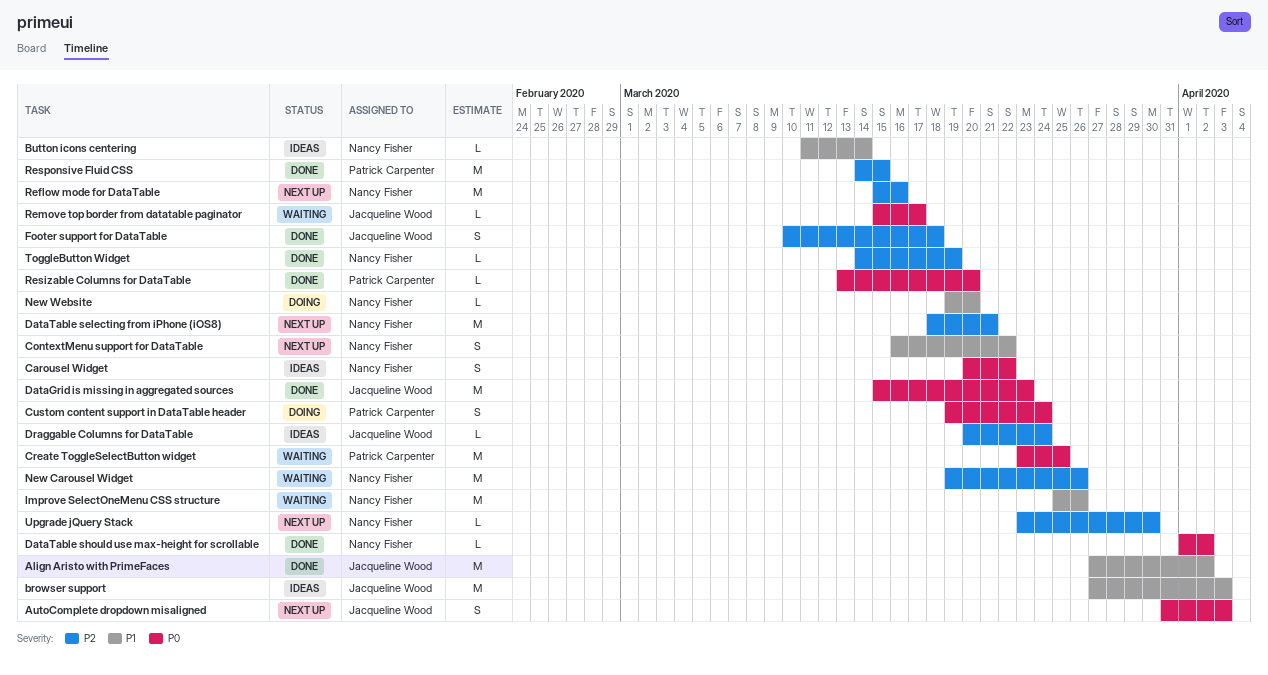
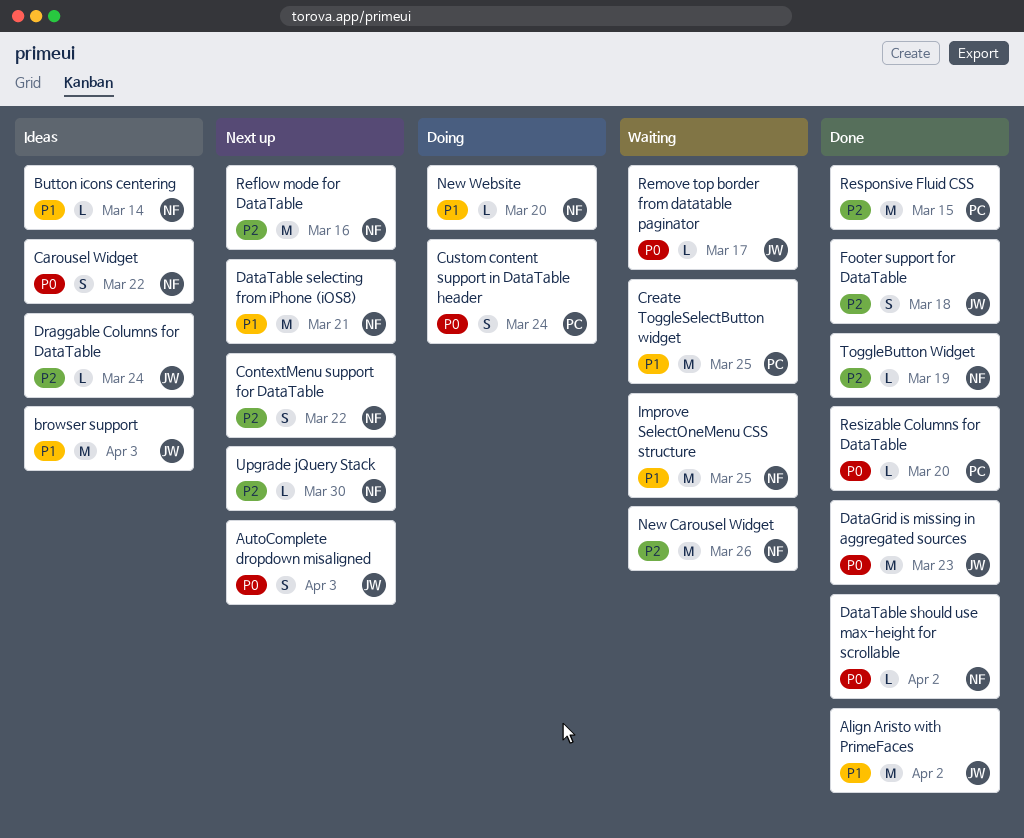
ContextMenu support for DataTable, priority: P1 -> P2
Create ToggleSelectButton widget, priority: P0 -> P1
DataTable selecting from iPhone (iOS8), priority: P2 -> P1
Improve SelectOneMenu CSS structure, due: Mar 26 -> Mar 25

